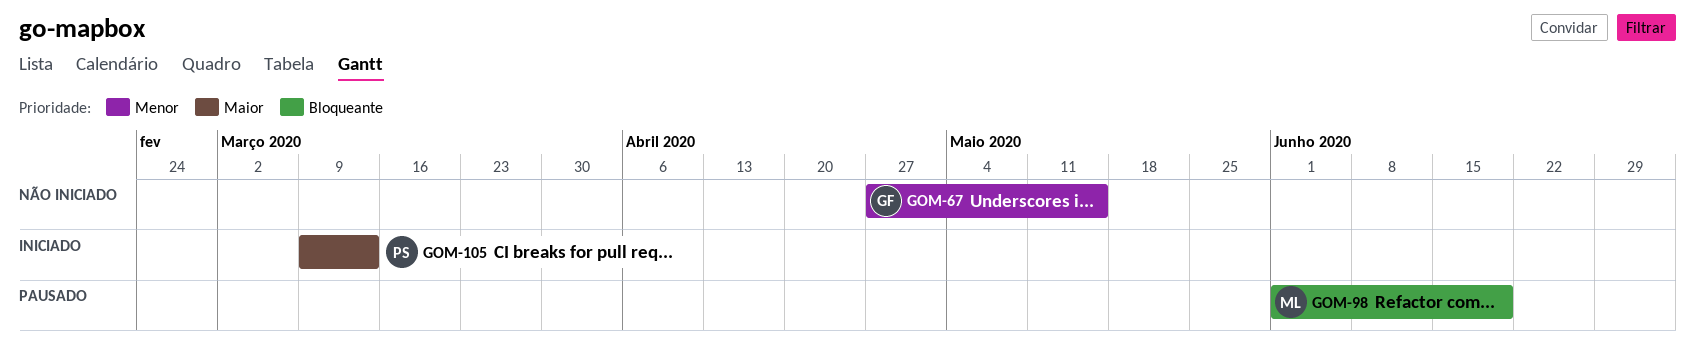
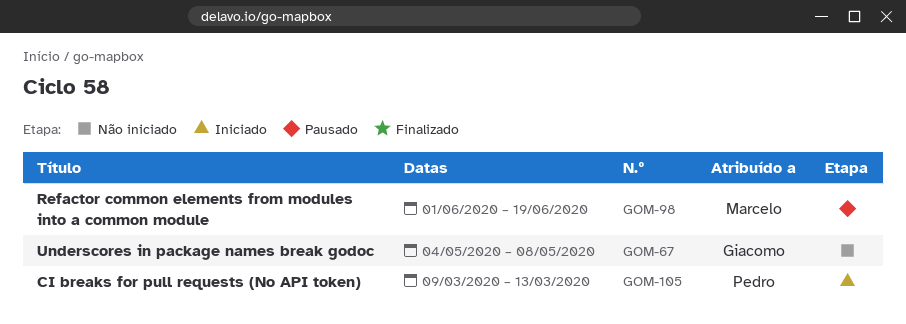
GOM-67, start: Apr 27 -> May 4
GOM-67, due: May 15 -> May 8

